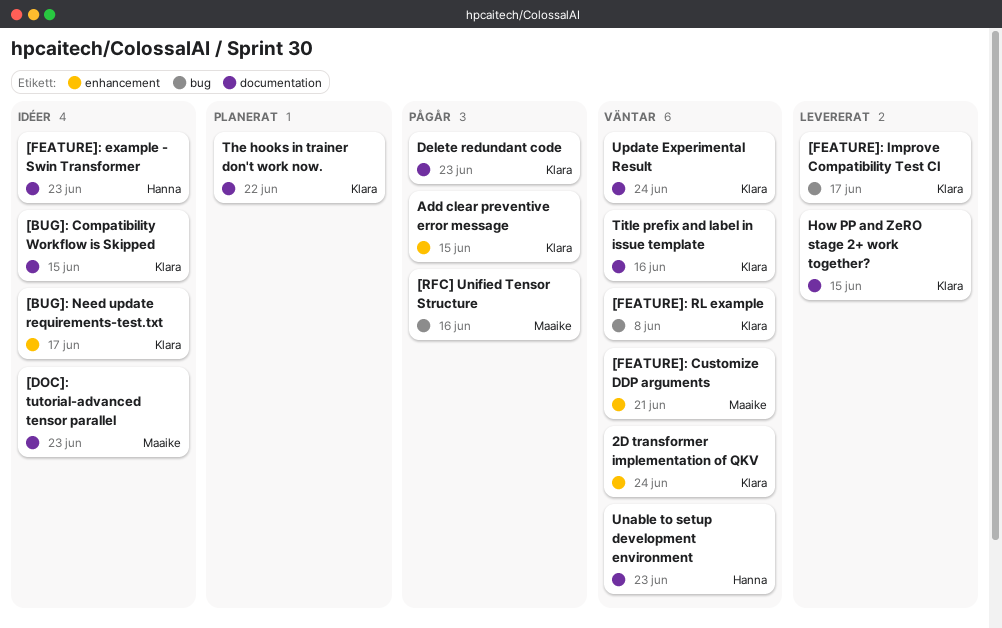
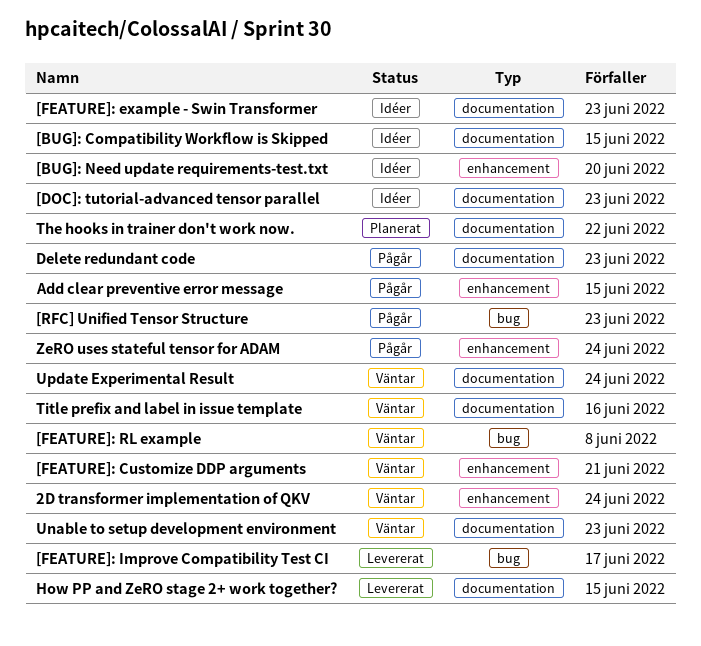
[BUG]: Need update requirements-test.txt, due: Jun 17 -> Jun 20
[RFC] Unified Tensor Structure, due: Jun 16 -> Jun 23
ZeRO uses stateful tensor for ADAM: none -> present

